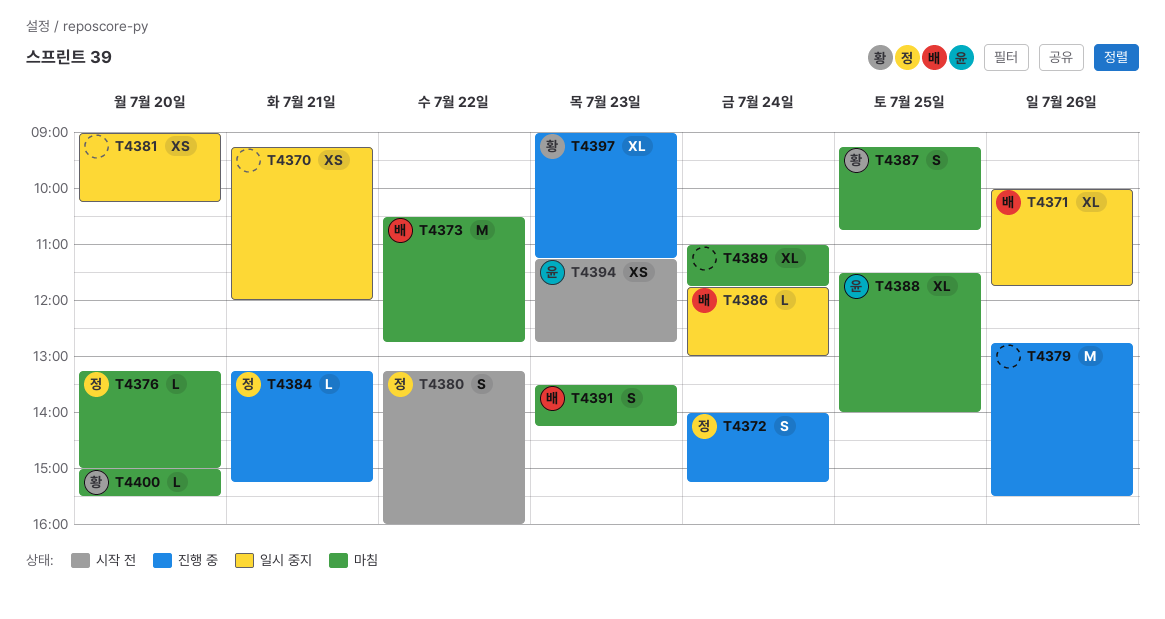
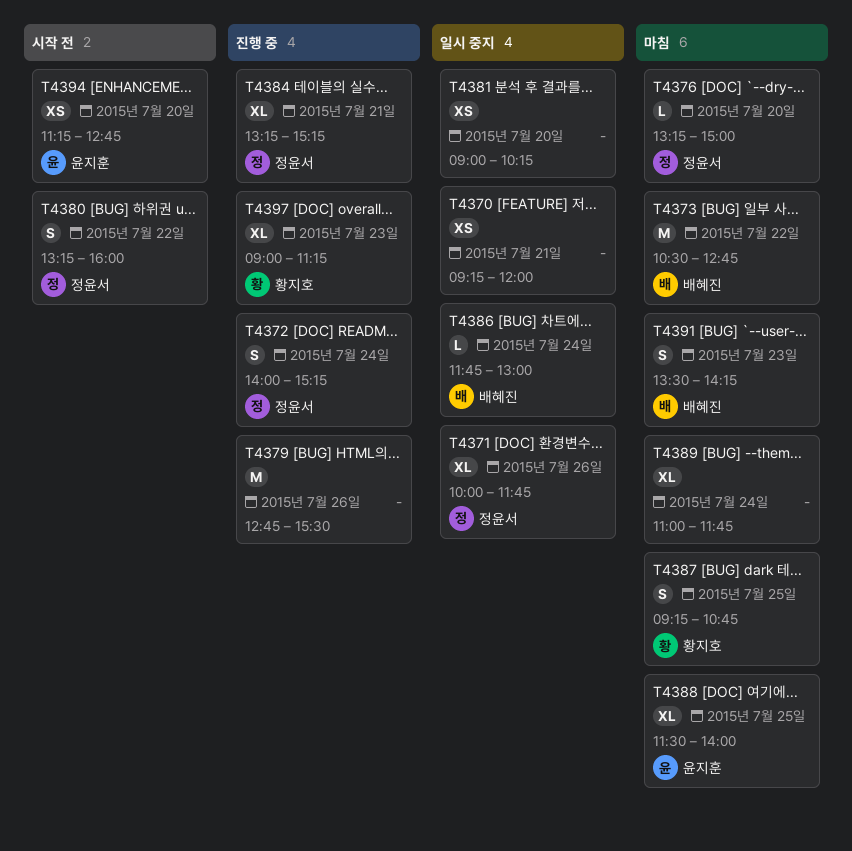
T4371, owner: 배혜진 -> 정윤서
T4384, estimate: L -> XL
T4394, day: Jul 23 -> Jul 20
T4400: present -> none

